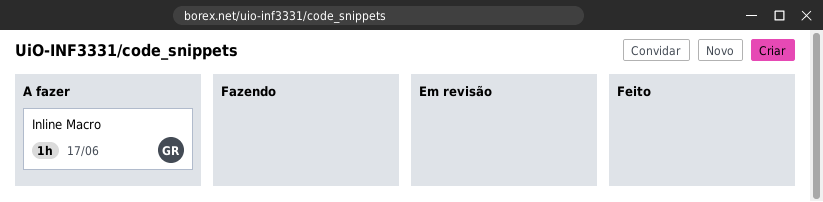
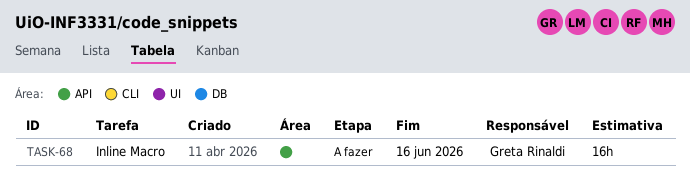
Inline Macro, estimate: 1h -> 16h
Inline Macro, due: Jun 17 -> Jun 16

